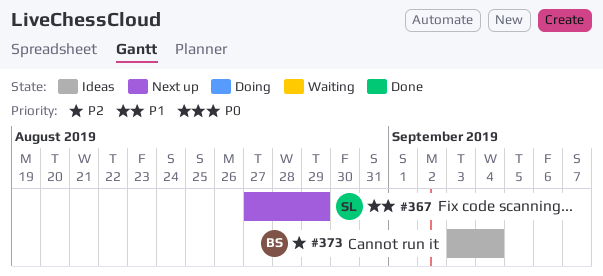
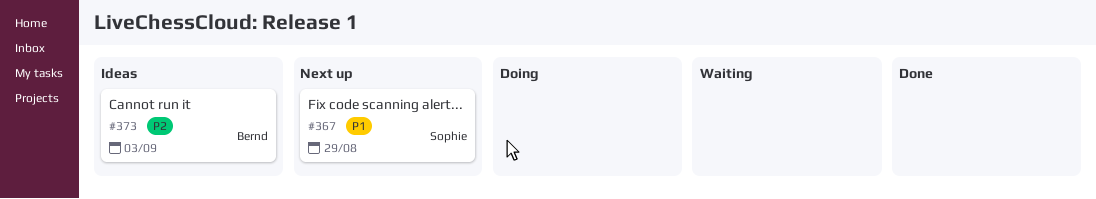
#373, due: Sep 4 -> Sep 3

